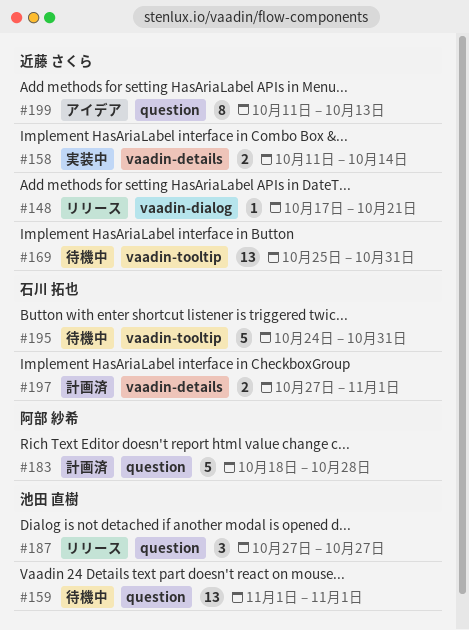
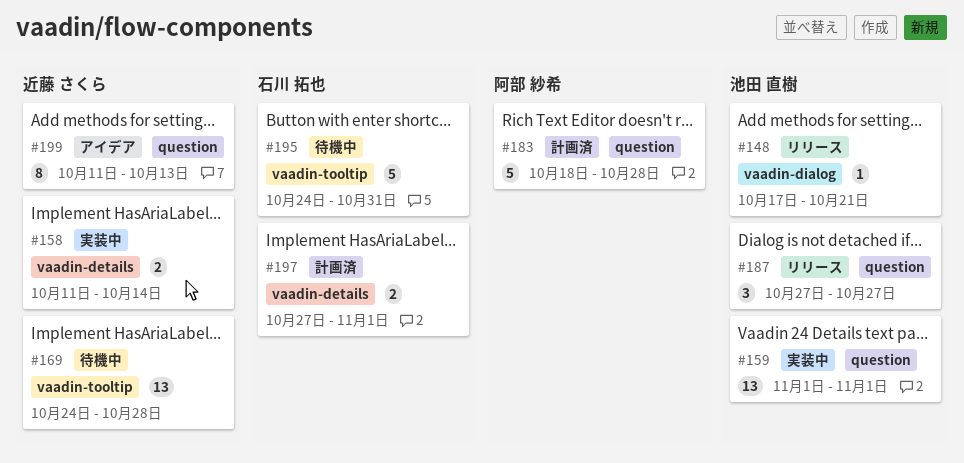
#148, owner: 近藤 さくら -> 池田 直樹
#159, status: 待機中 -> 実装中
#169, start: Oct 25 -> Oct 24
#169, due: Oct 31 -> Oct 28

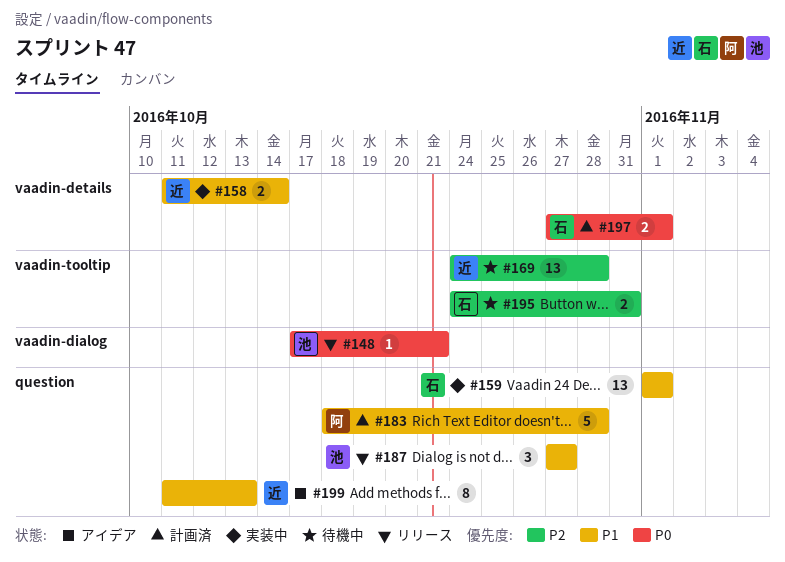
#159, owner: 池田 直樹 -> 石川 拓也
#195, estimate: 5 -> 2

